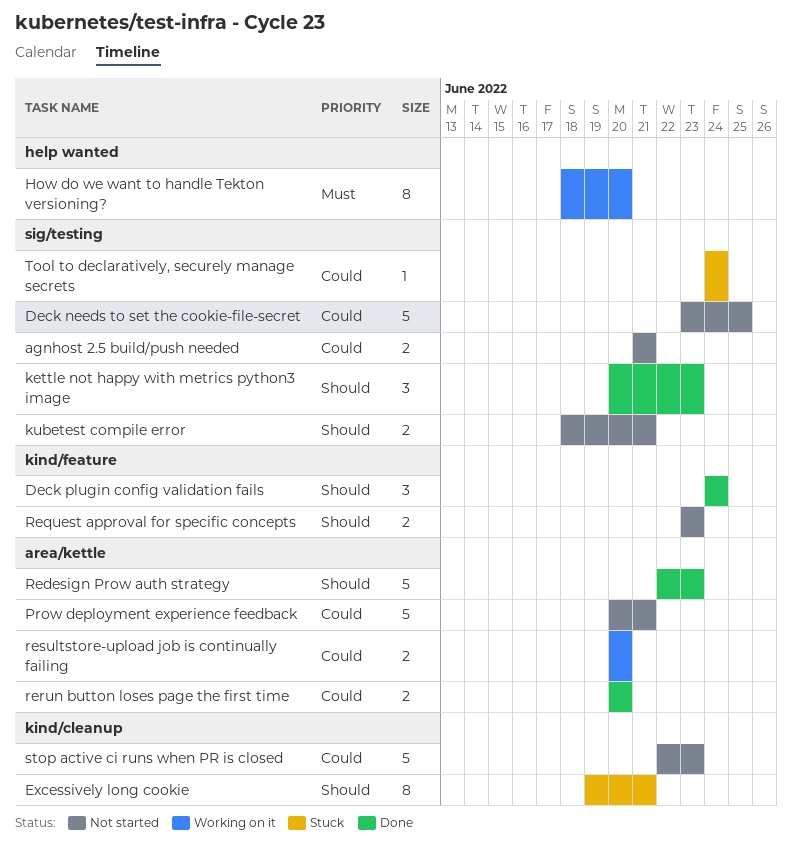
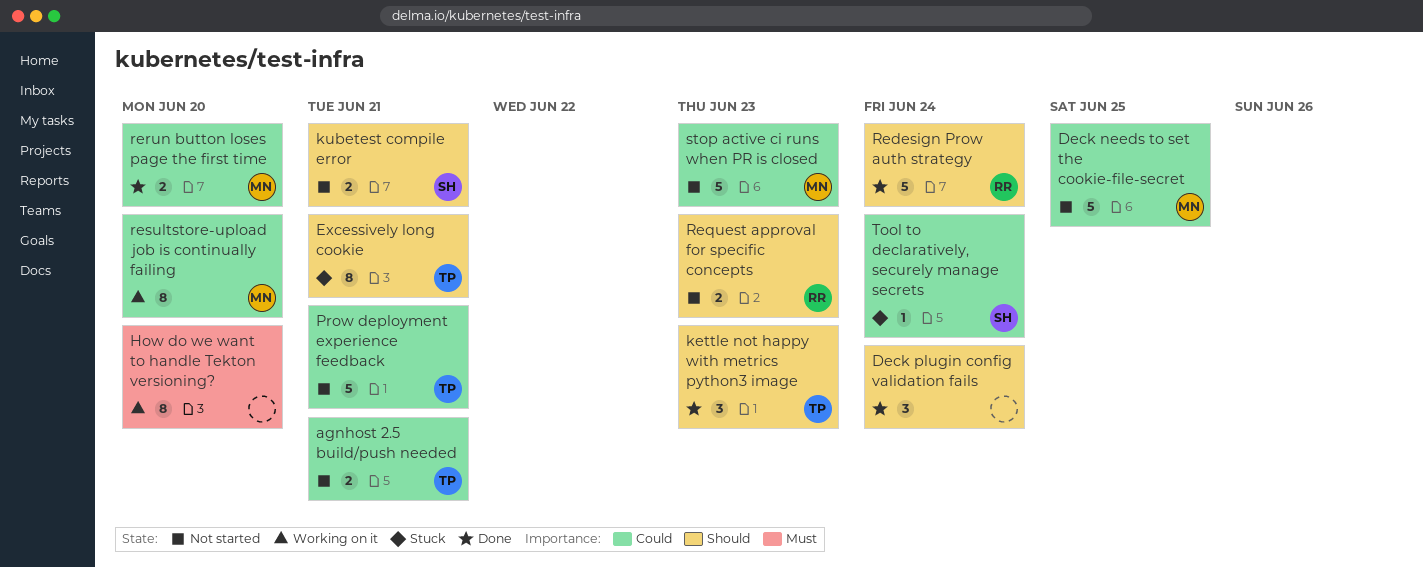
Redesign Prow auth strategy, due: Jun 23 -> Jun 24
resultstore-upload job is continually failing, estimate: 2 -> 8

